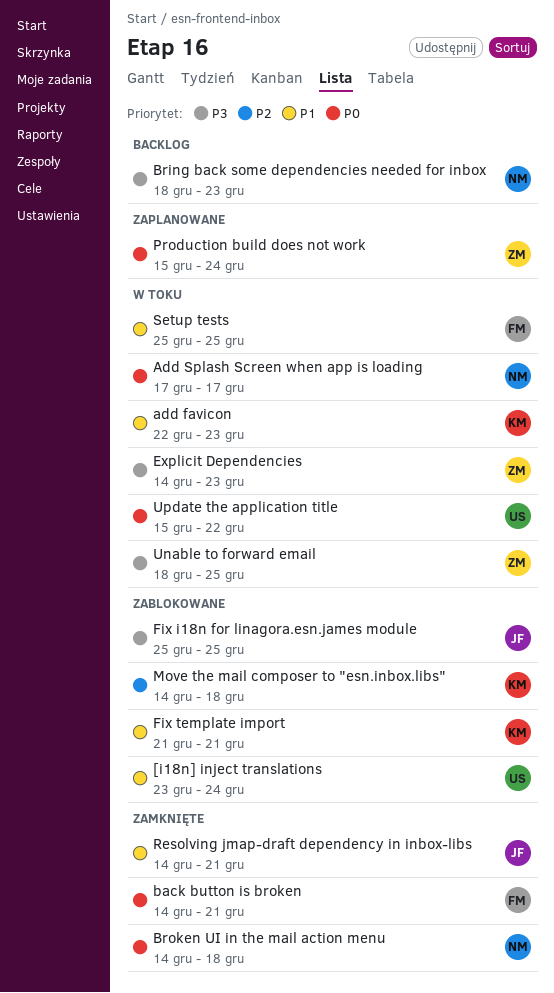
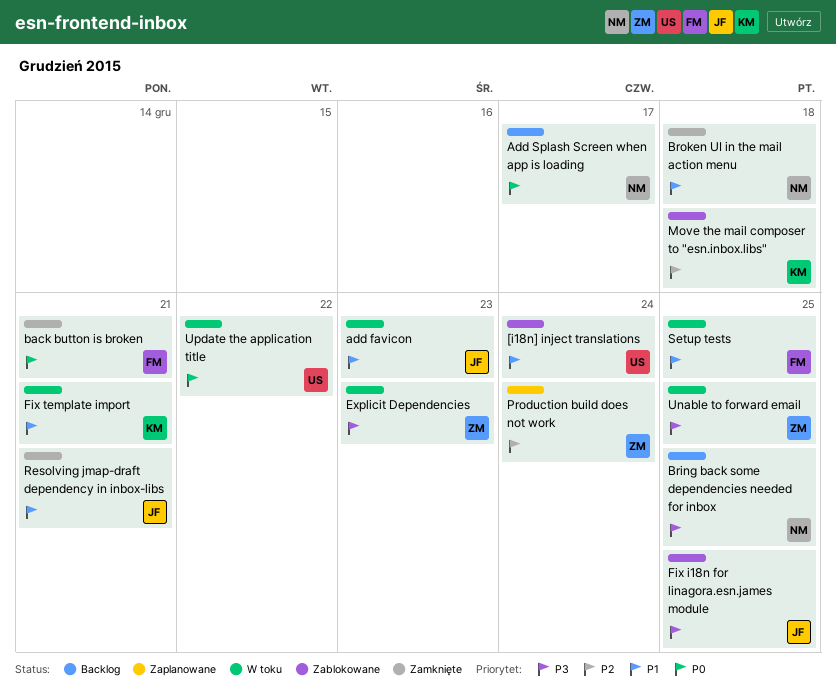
add favicon, owner: KM -> JF
Add Splash Screen when app is loading, status: W toku -> Backlog
Bring back some dependencies needed for inbox, due: Dec 23 -> Dec 25
Broken UI in the mail action menu, priority: P0 -> P1
Fix template import, status: Zablokowane -> W toku
Production build does not work, priority: P0 -> P2

